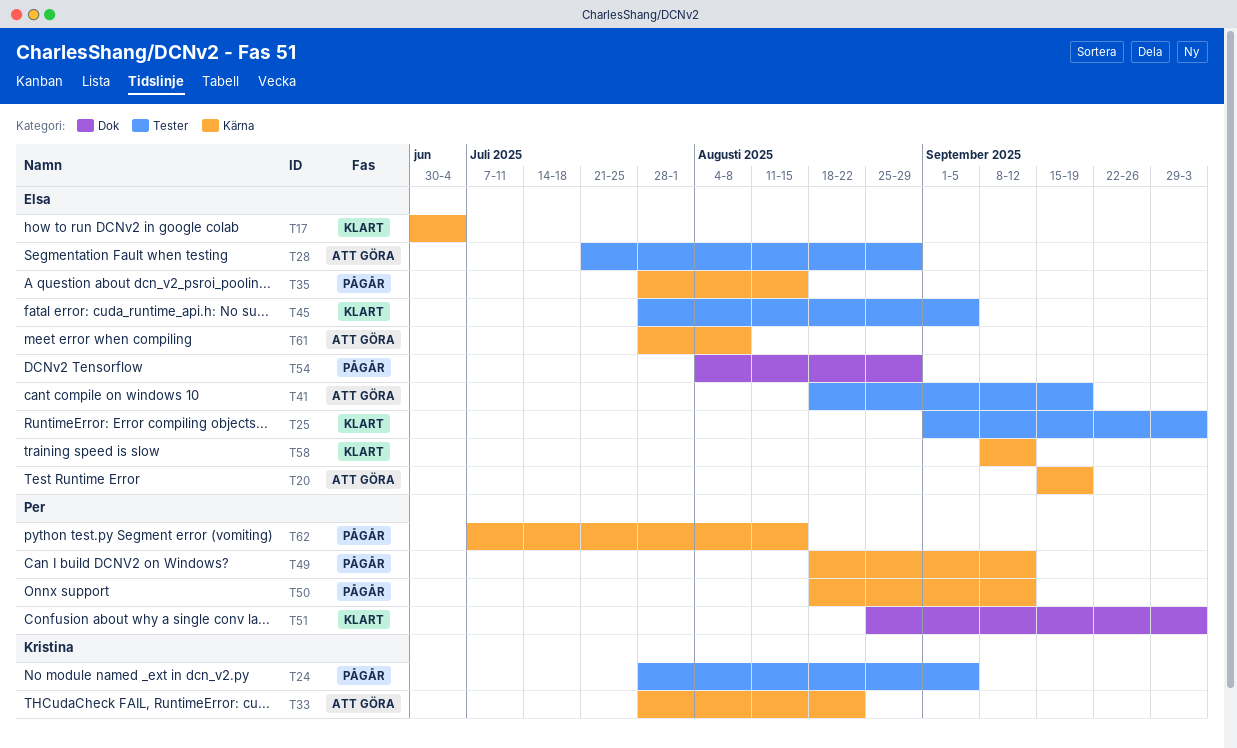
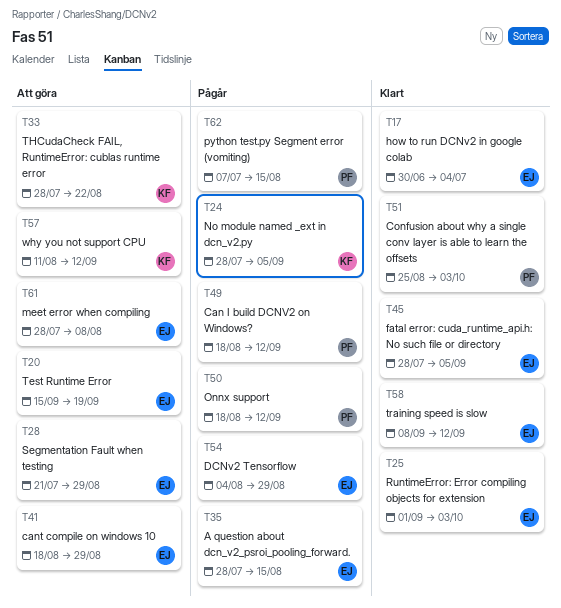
T41, due: Sep 19 -> Aug 29
T57: none -> present

